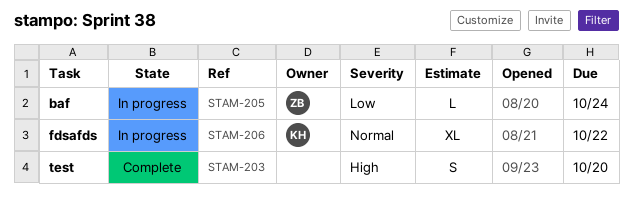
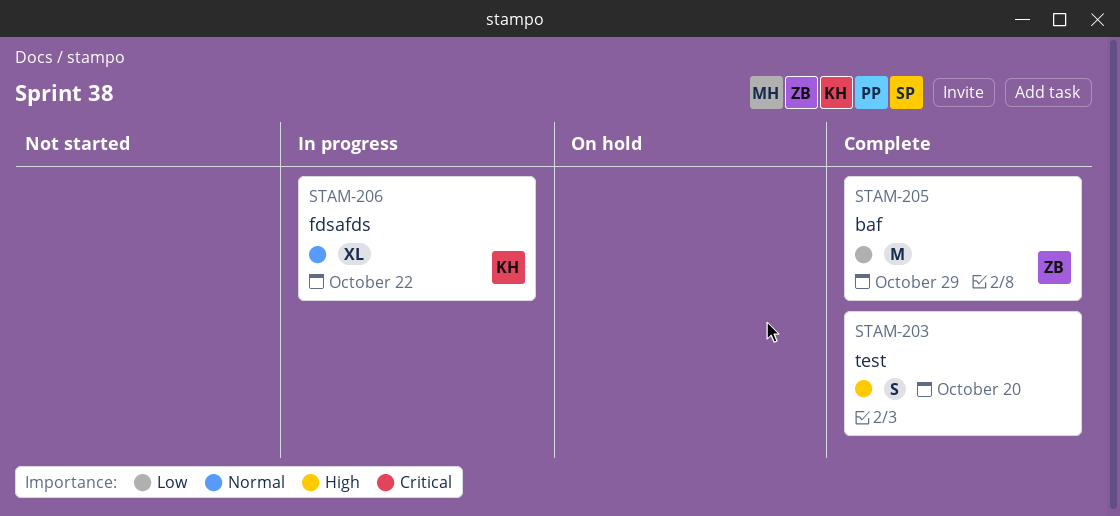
STAM-205, status: In progress -> Complete
STAM-205, estimate: L -> M
STAM-205, due: Oct 24 -> Oct 29

